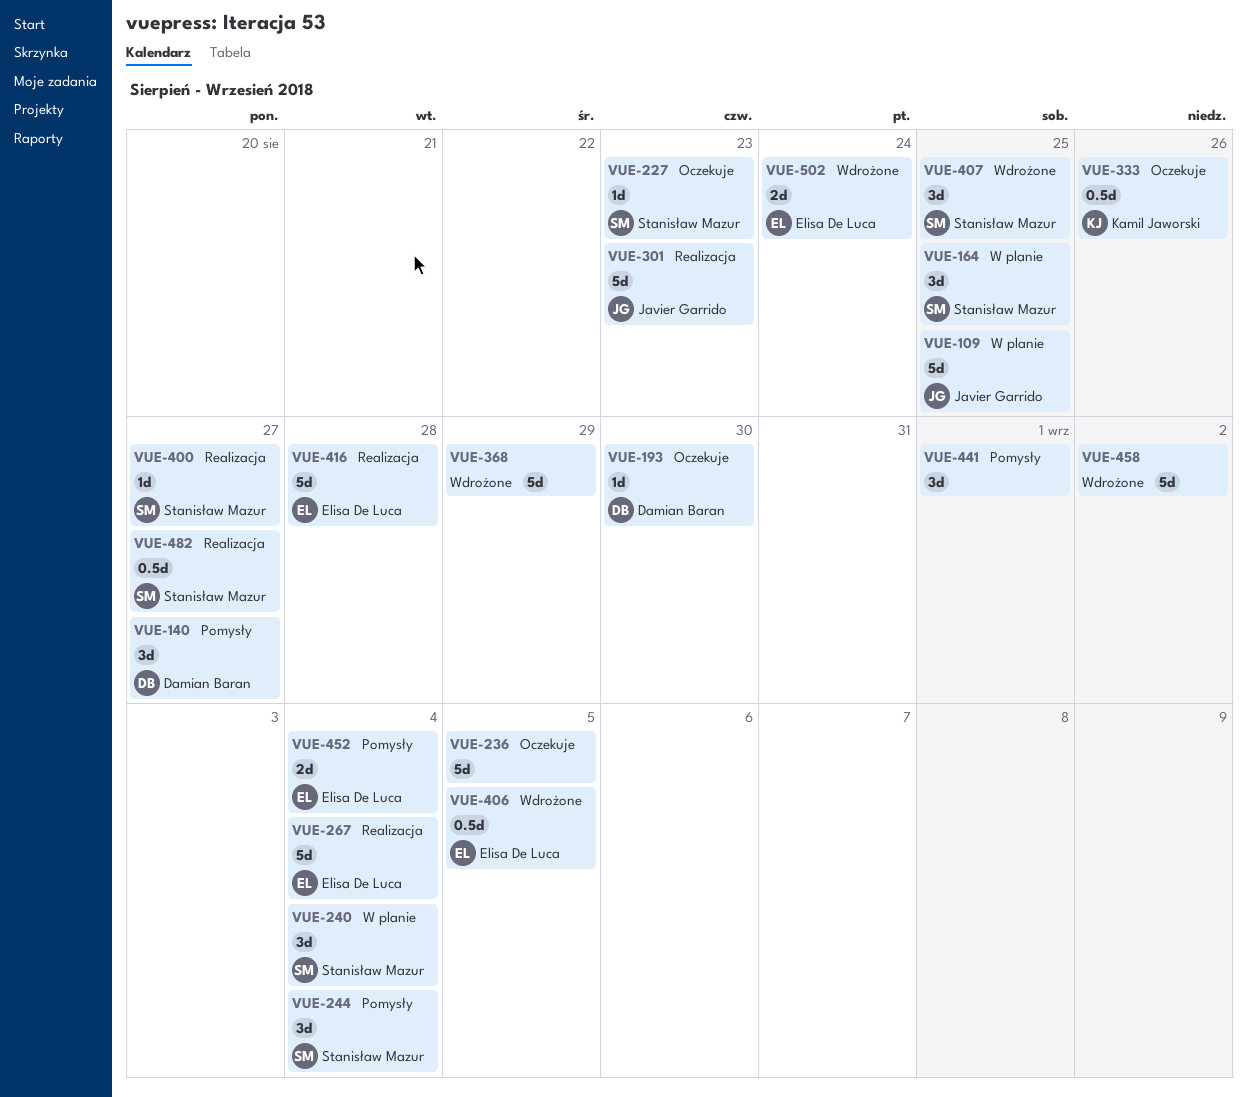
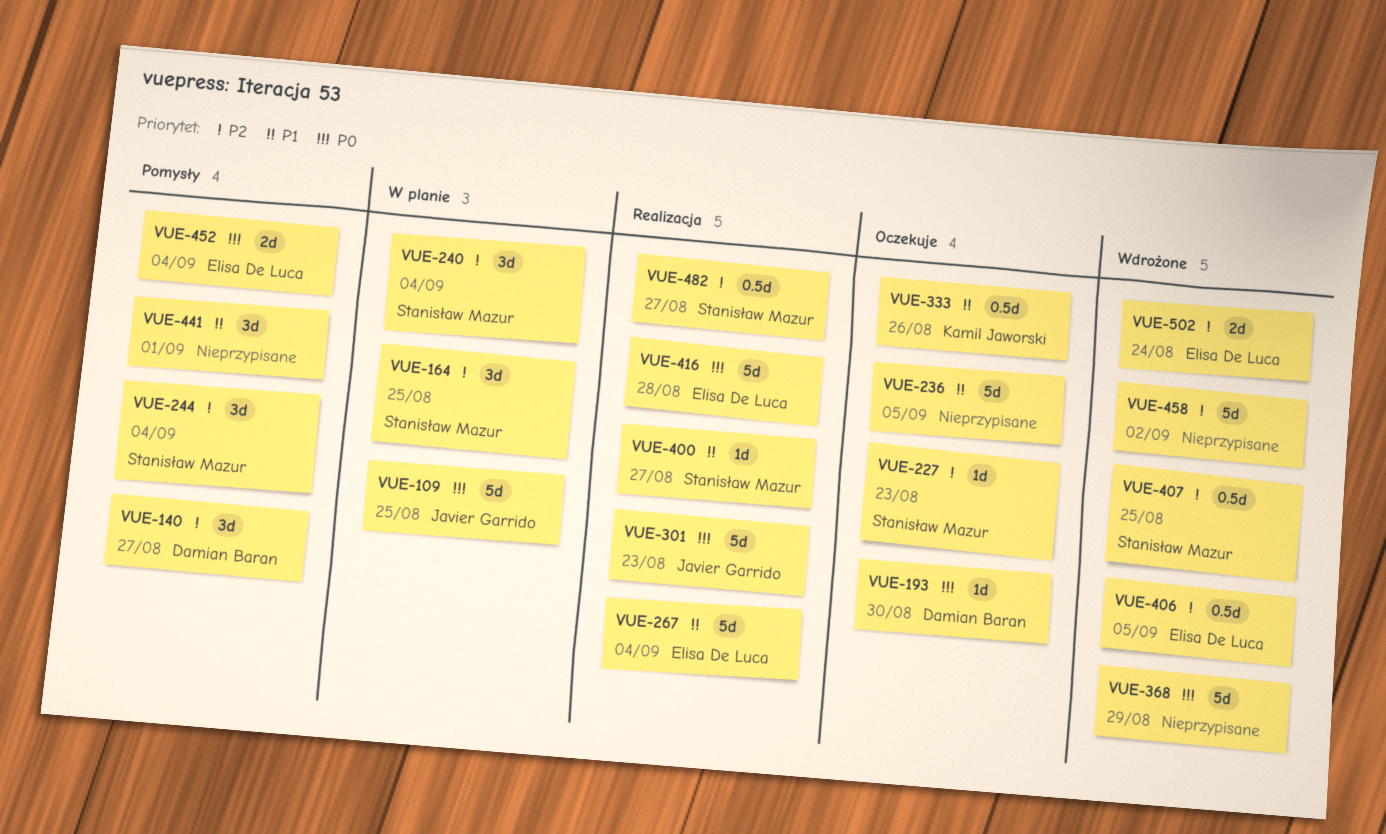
VUE-407, estimate: 3d -> 0.5d

